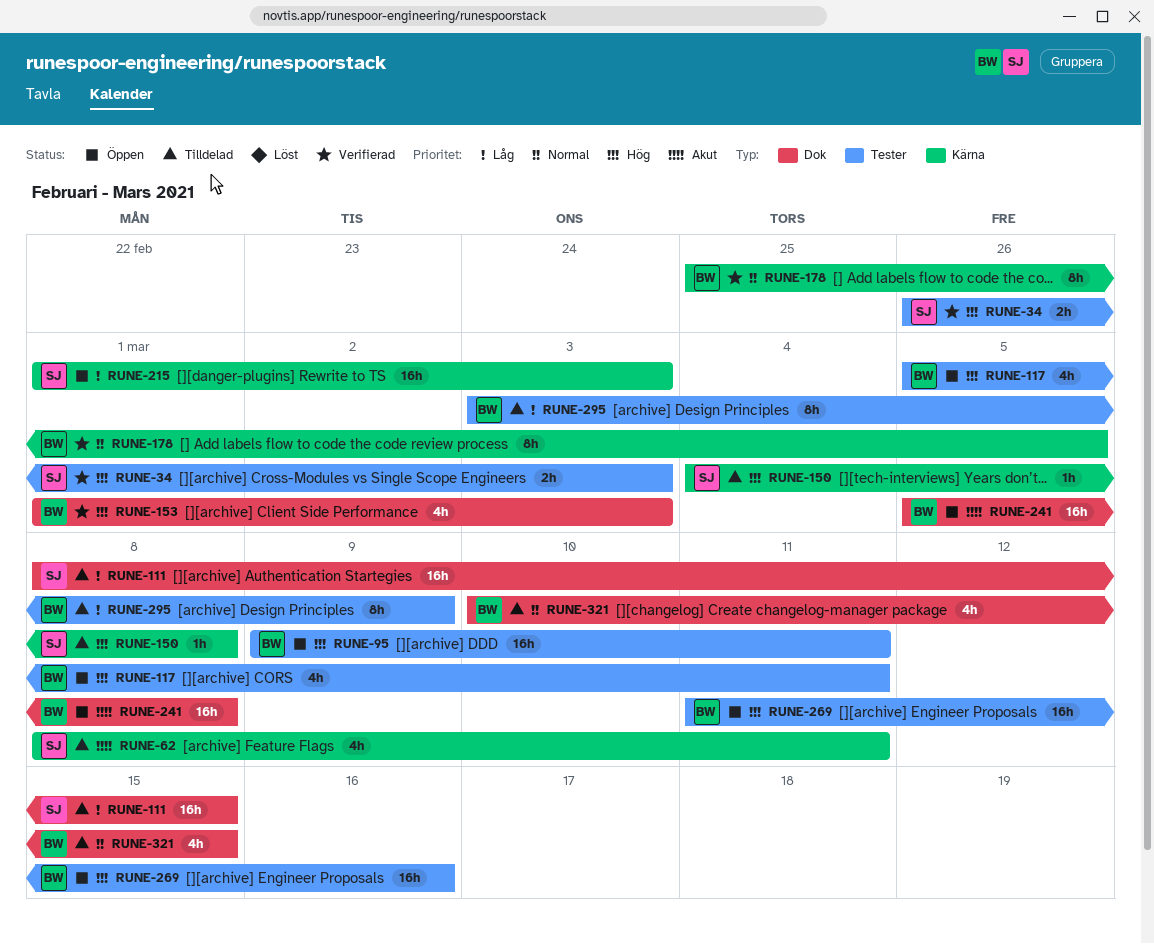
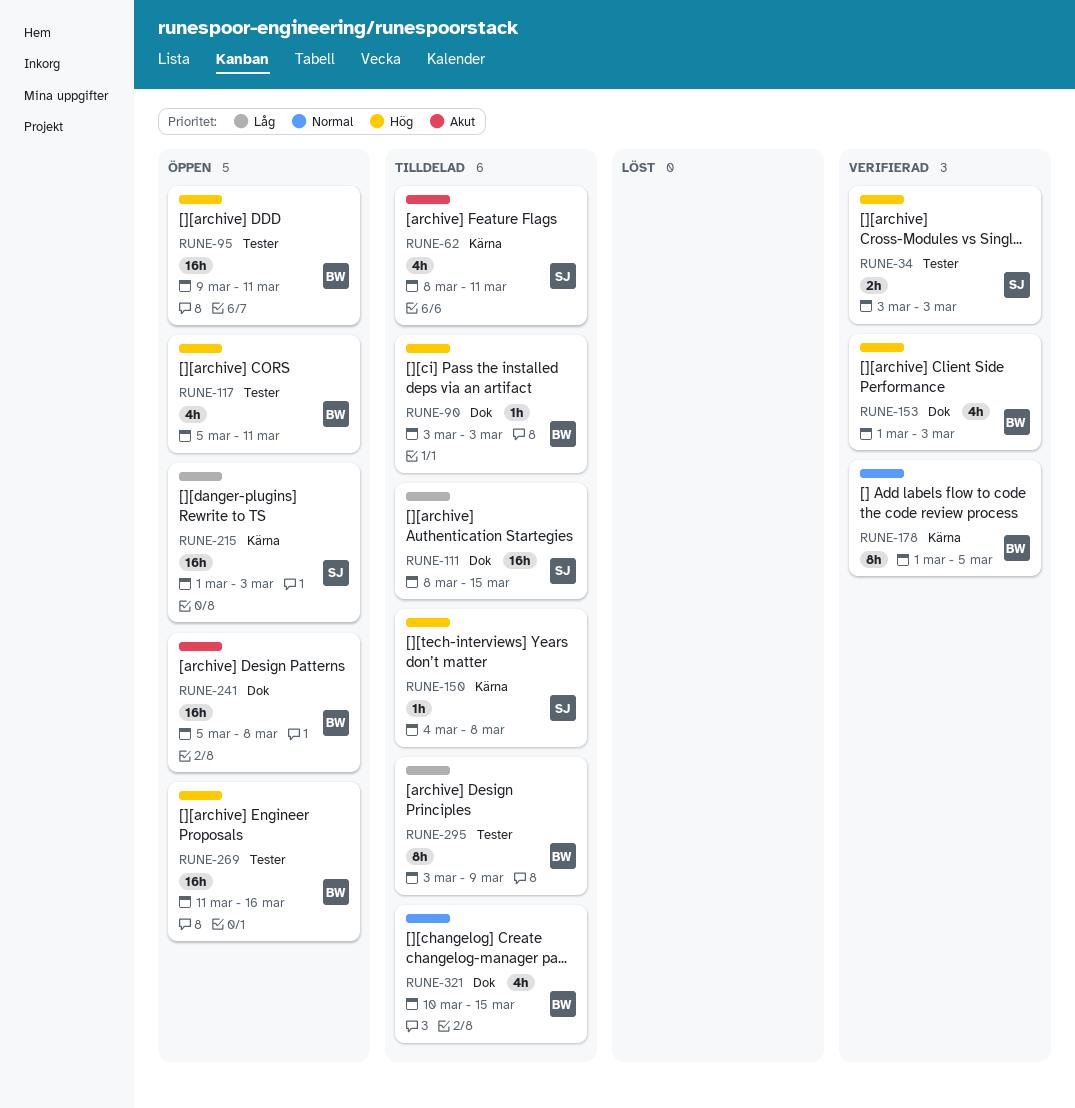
RUNE-34, start: Feb 26 -> Mar 3
RUNE-90: none -> present
RUNE-178, start: Feb 25 -> Mar 1

